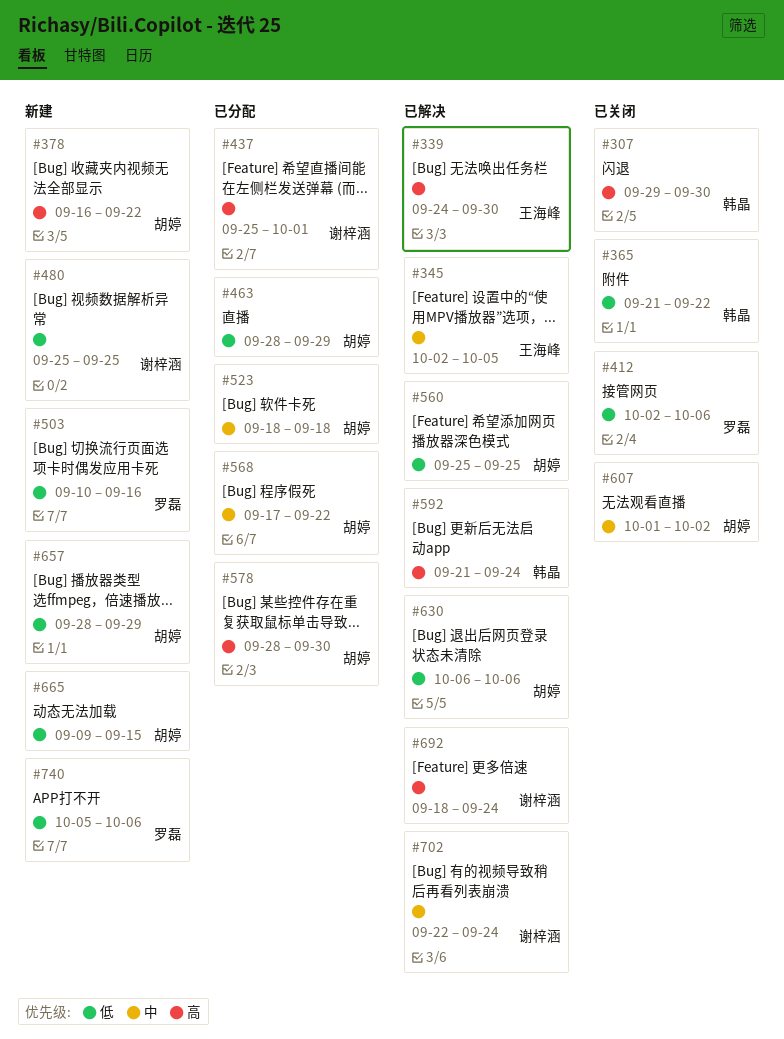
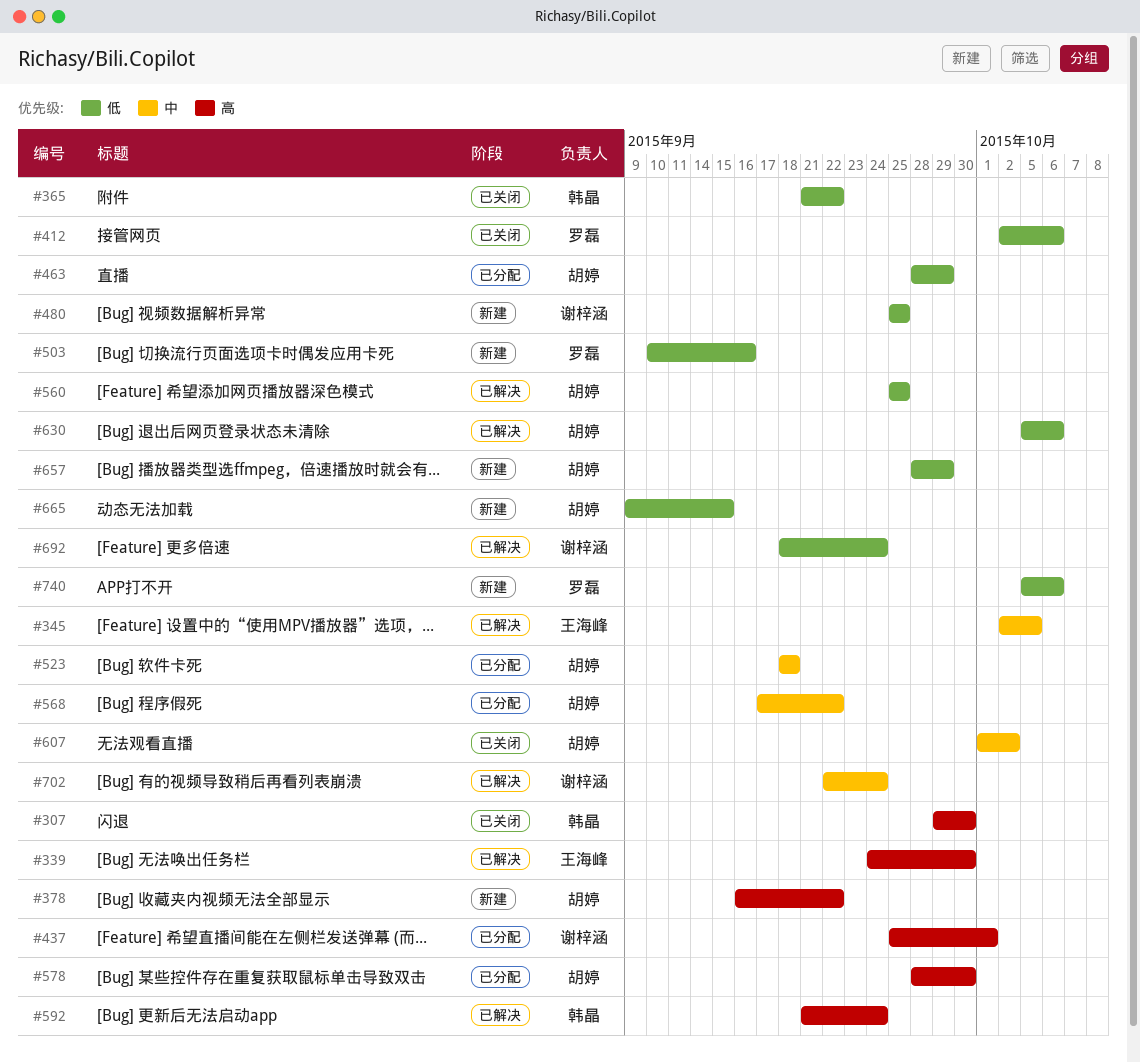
#630, start: Oct 6 -> Oct 5
#692, priority: 高 -> 低

